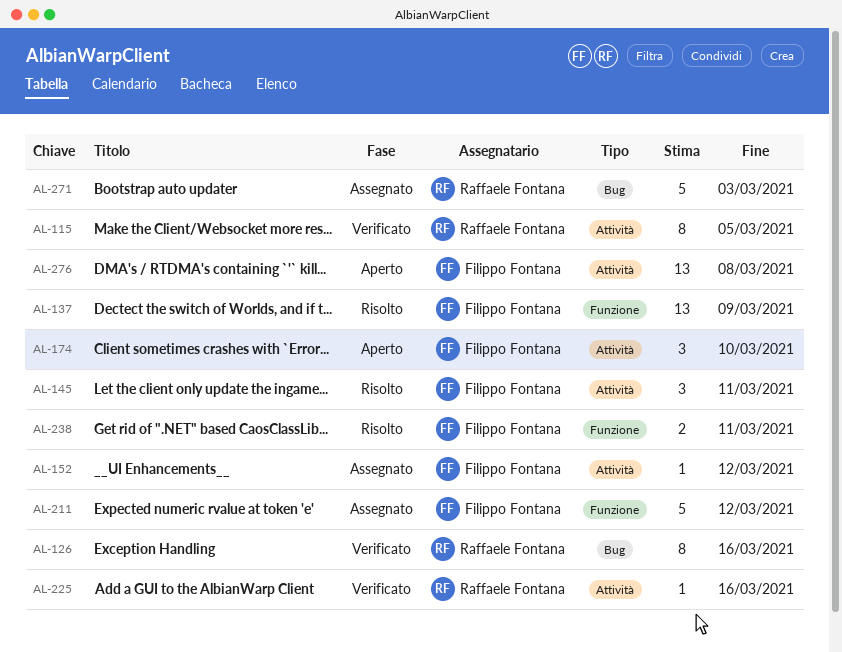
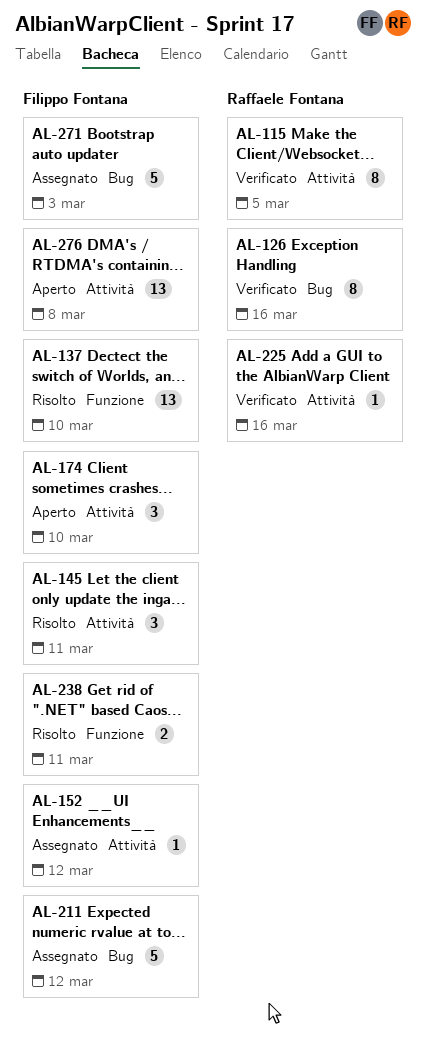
AL-137, due: Mar 9 -> Mar 10
AL-211, label: Funzione -> Bug
AL-271, owner: Raffaele Fontana -> Filippo Fontana

